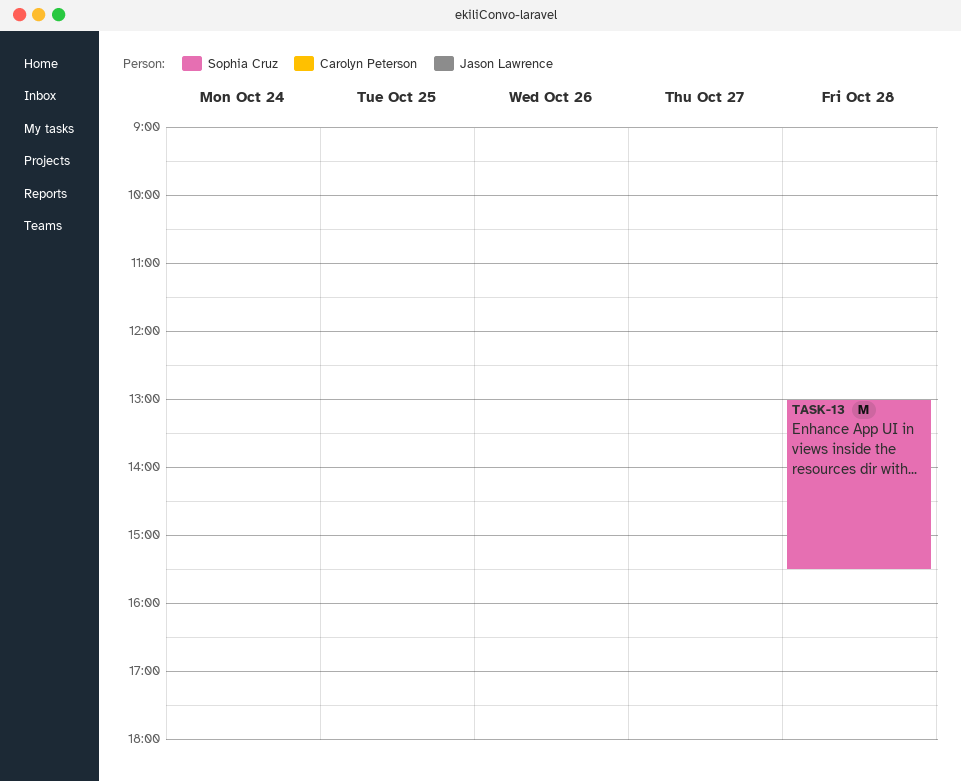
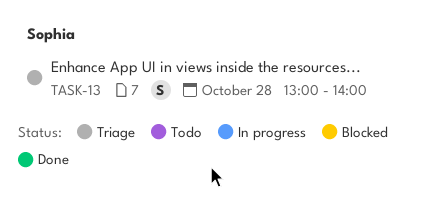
TASK-13, estimate: M -> S
TASK-13, ends: 15:30 -> 14:00

